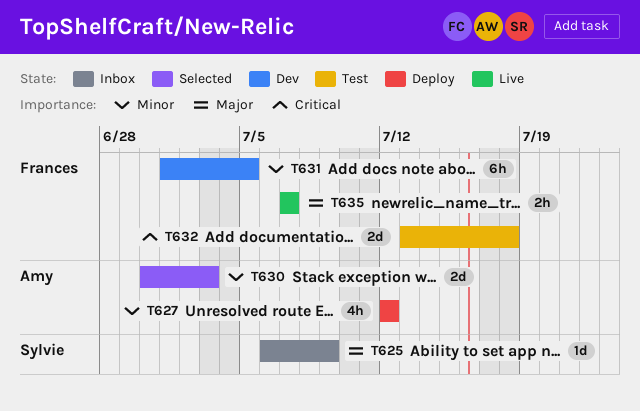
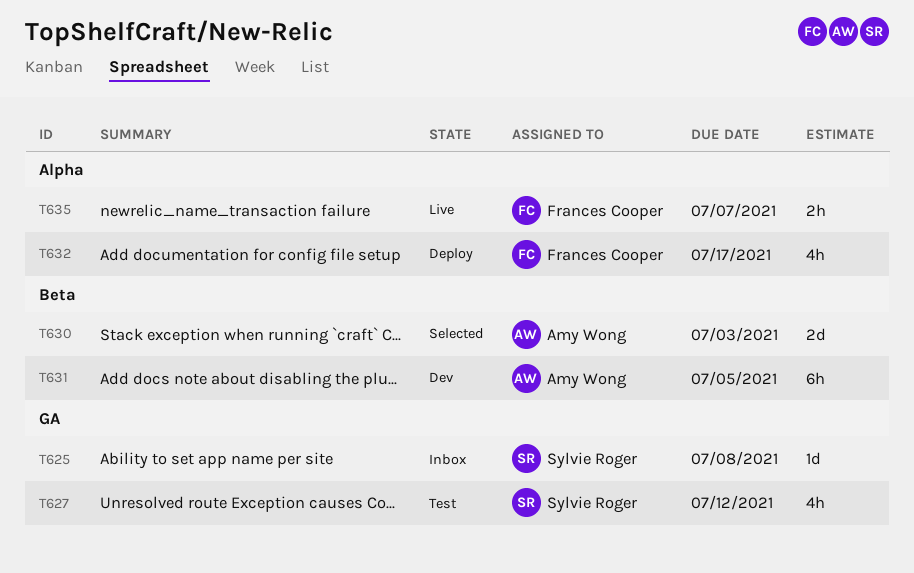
T625, due: Jul 9 -> Jul 8
T627, status: Deploy -> Test
T627, owner: Amy Wong -> Sylvie Roger
T631, owner: Frances Cooper -> Amy Wong
T632, status: Test -> Deploy
T632, estimate: 2d -> 4h
T632, due: Jul 18 -> Jul 17

